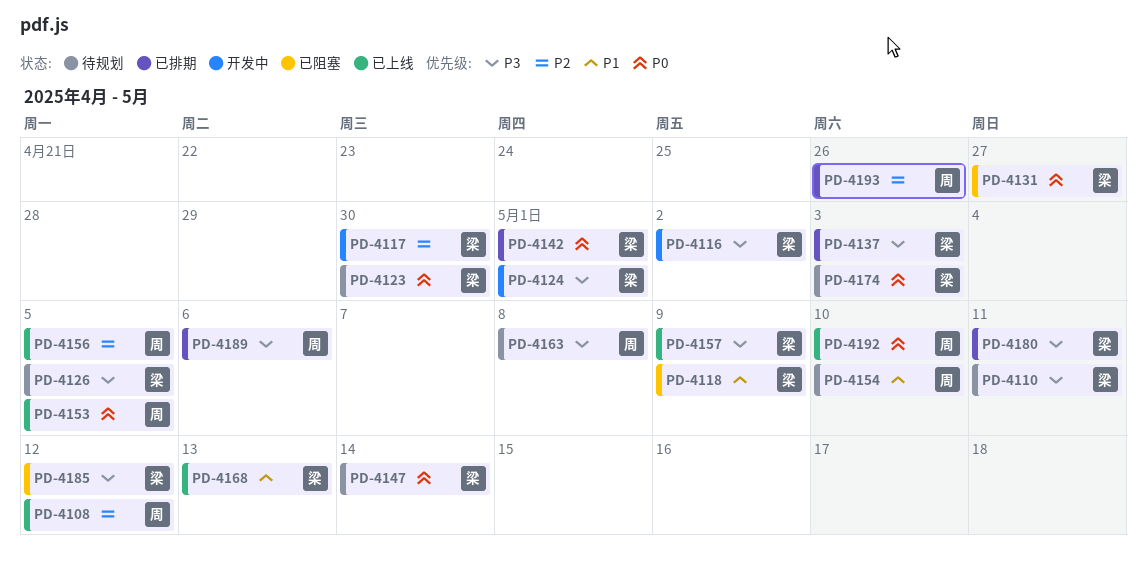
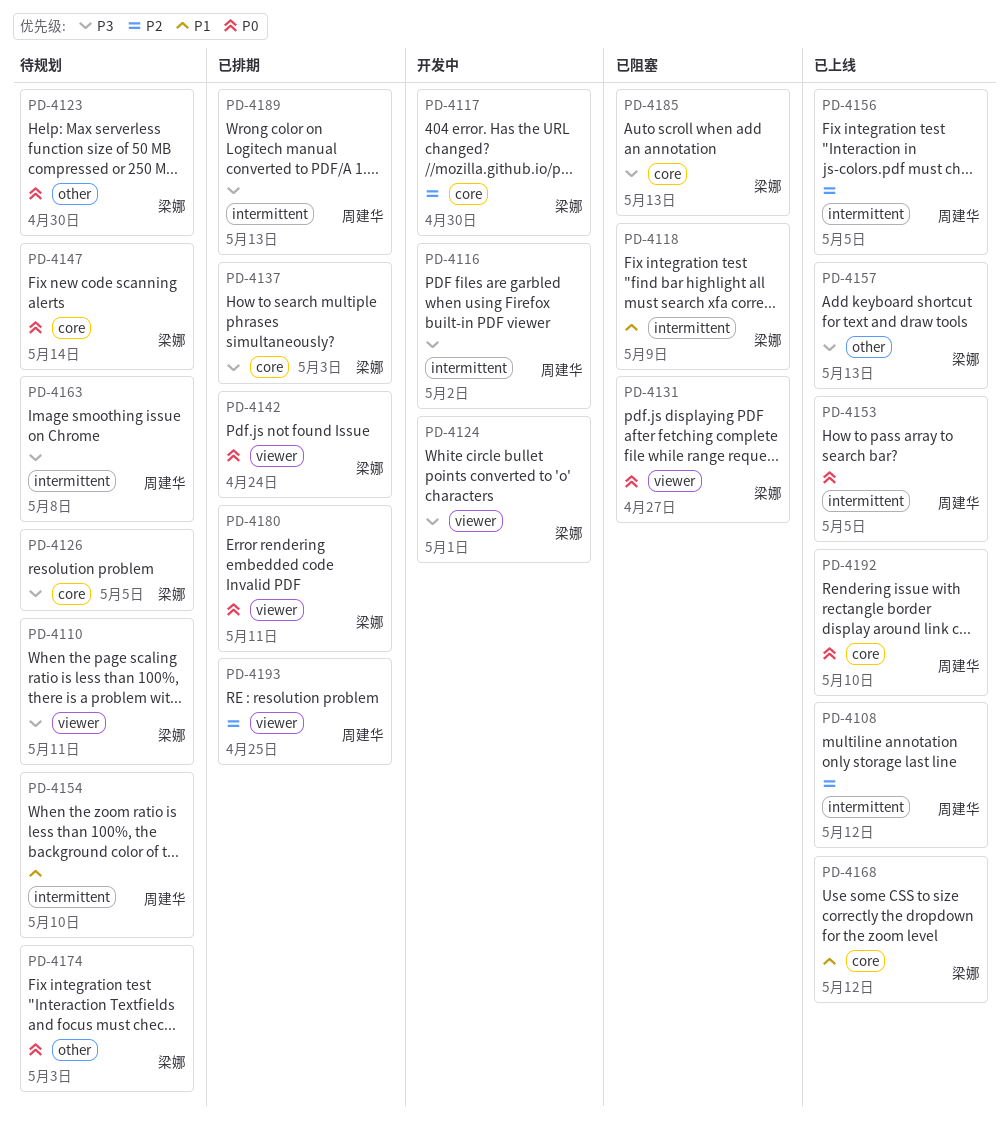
PD-4116, owner: 梁娜 -> 周建华
PD-4142, due: May 1 -> Apr 24
PD-4157, due: May 9 -> May 13
PD-4168, due: May 13 -> May 12
PD-4180, priority: P3 -> P0
PD-4185, due: May 12 -> May 13
PD-4189, due: May 6 -> May 13
PD-4193, due: Apr 26 -> Apr 25

